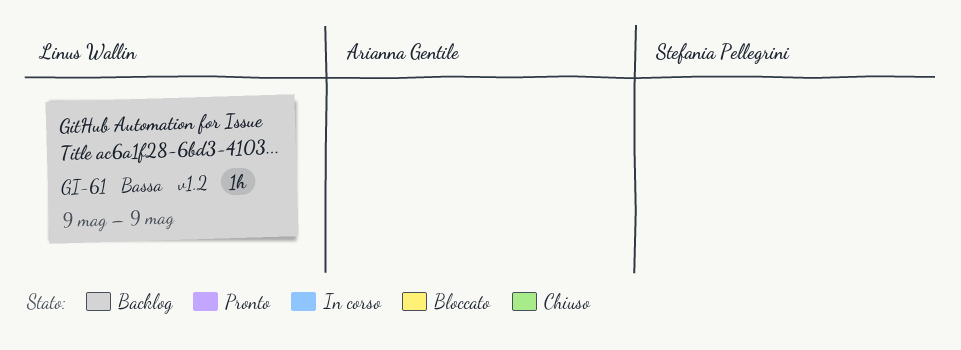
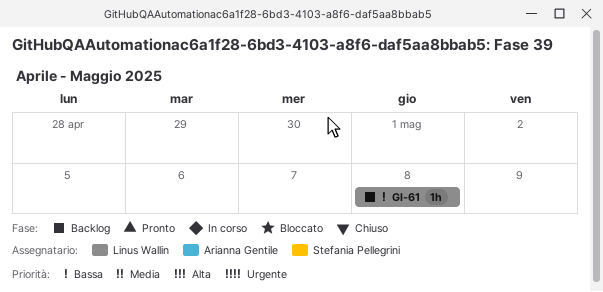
GI-61, start: May 9 -> May 8
GI-61, due: May 9 -> May 8

